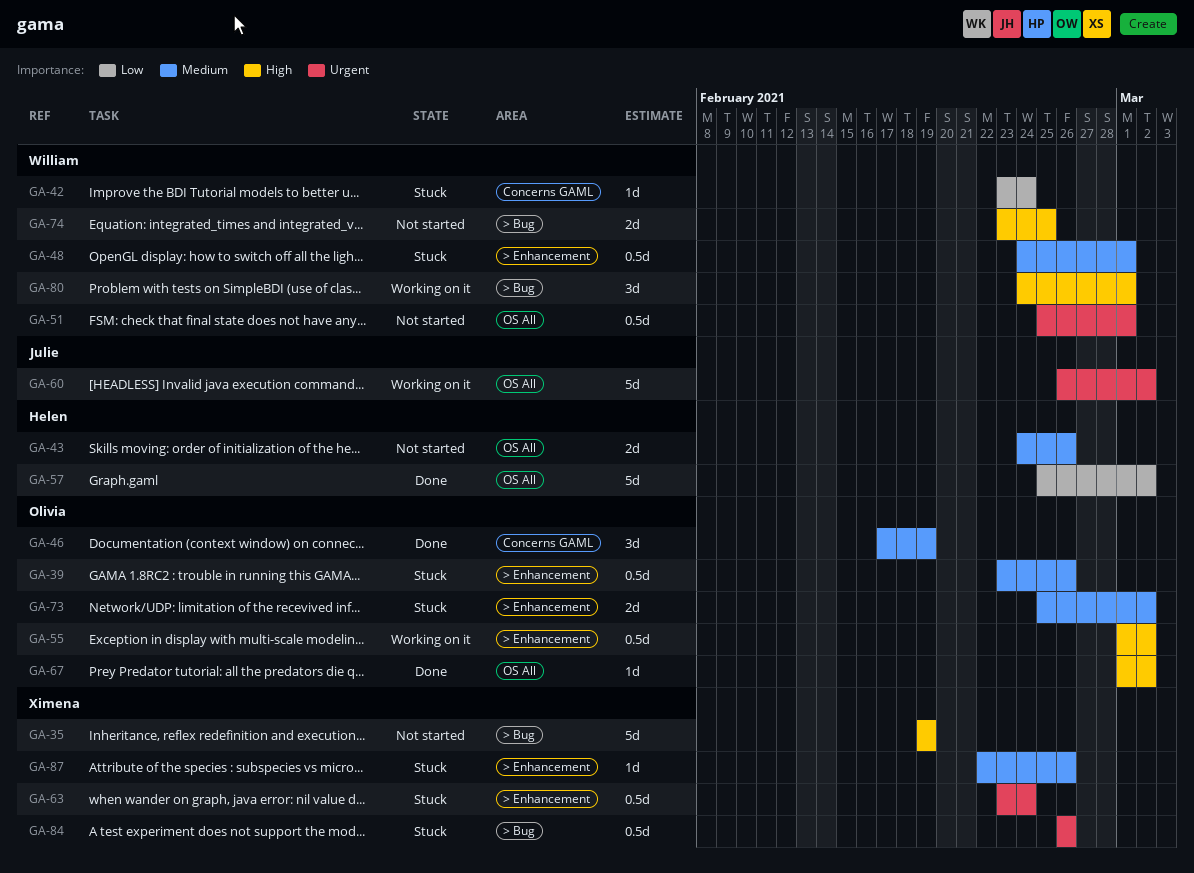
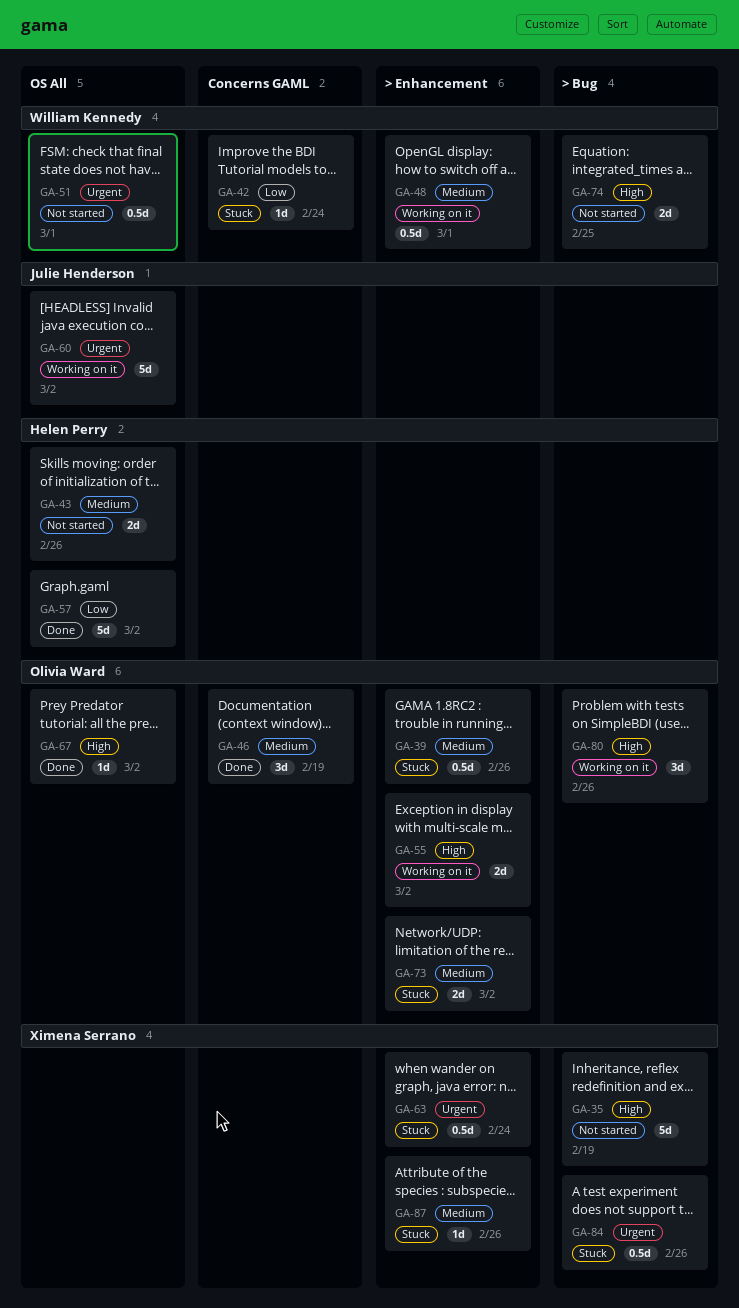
GA-48, status: Stuck -> Working on it
GA-55, estimate: 0.5d -> 2d
GA-80, owner: William Kennedy -> Olivia Ward
GA-80, due: Mar 1 -> Feb 26

